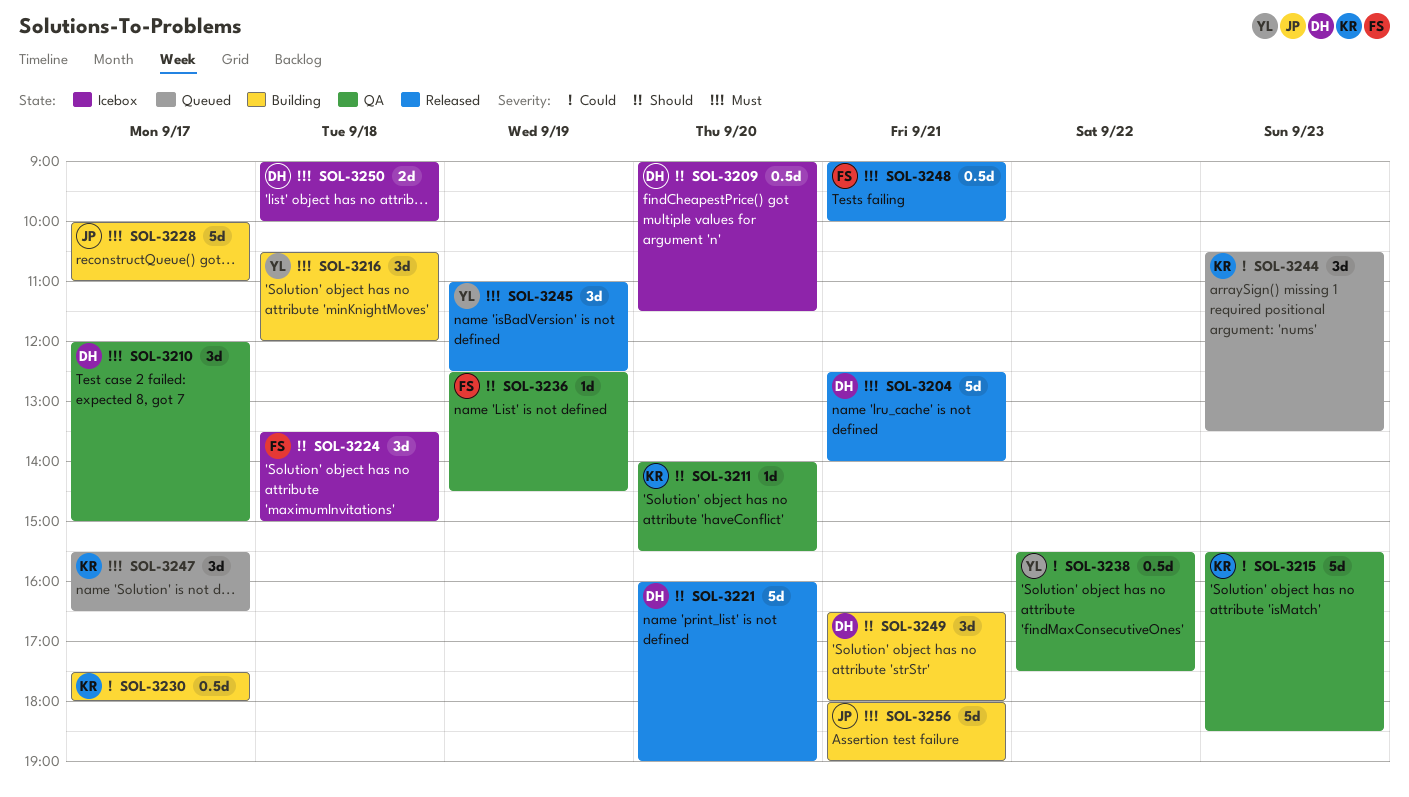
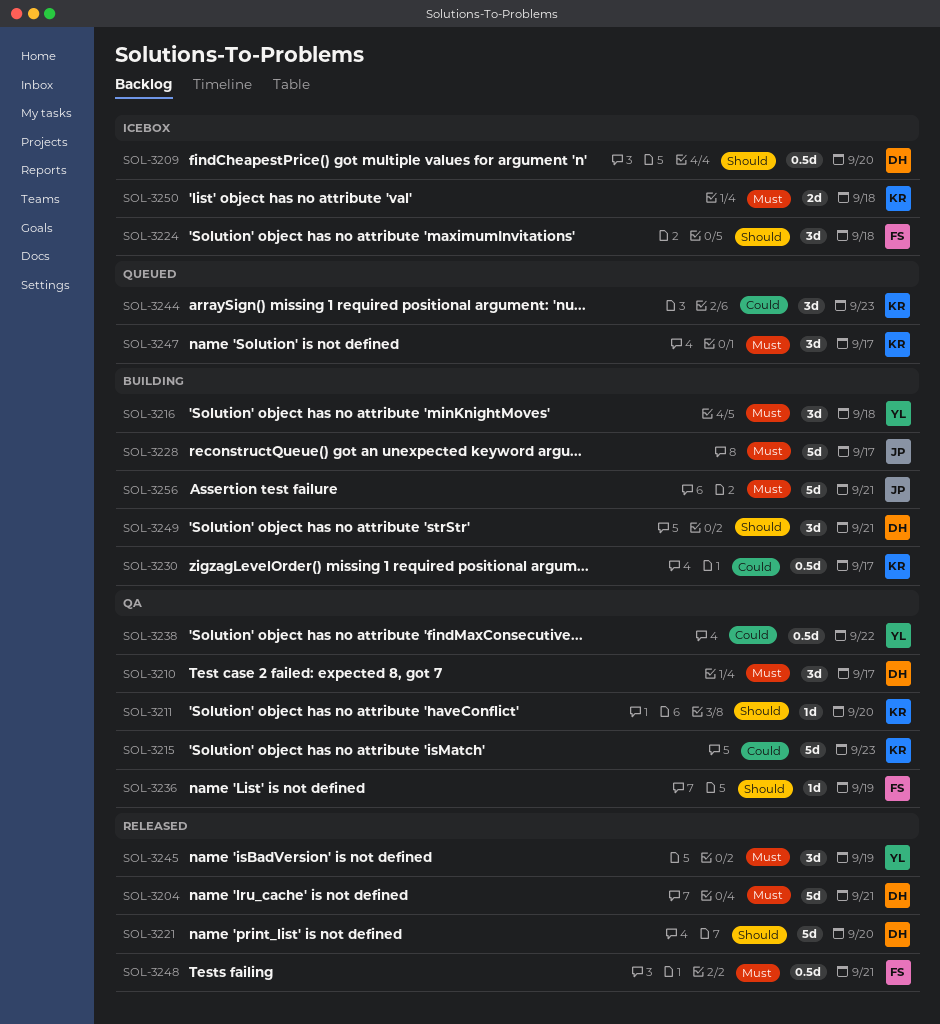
SOL-3250, owner: DH -> KR

